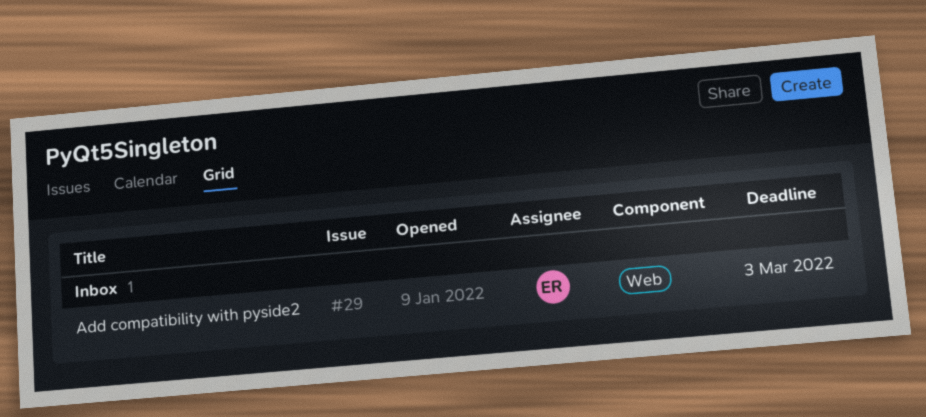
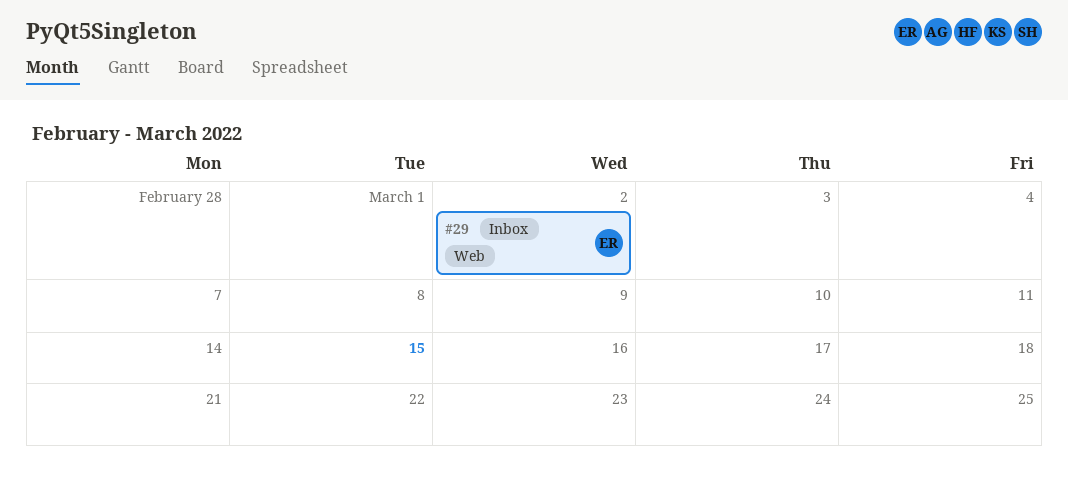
#29, due: Mar 3 -> Mar 2

